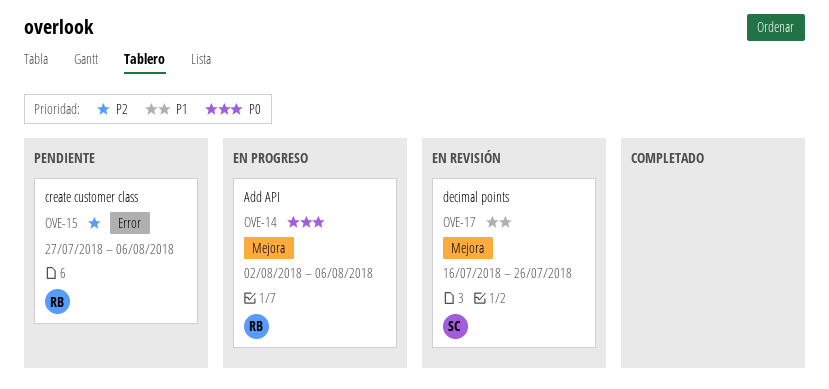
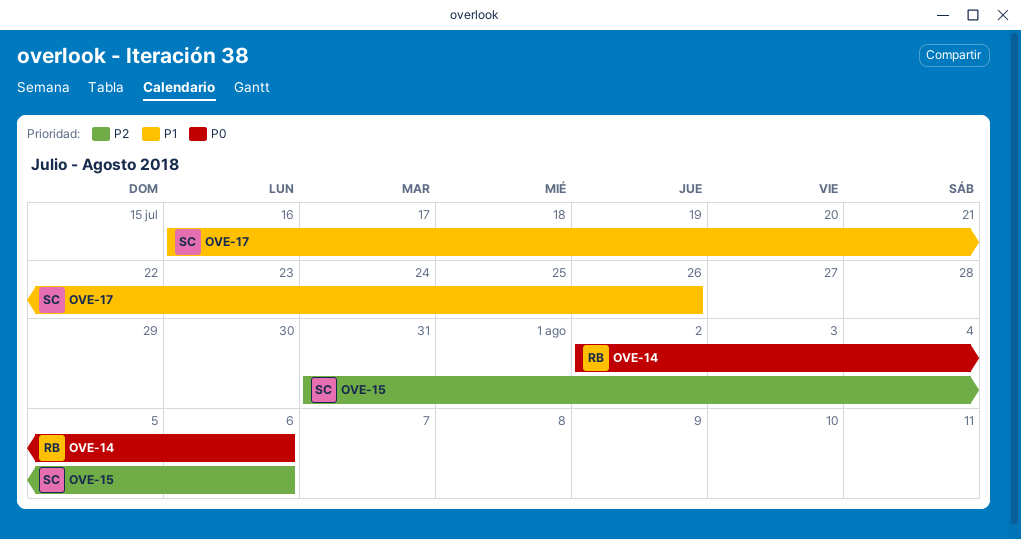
OVE-15, owner: RB -> SC
OVE-15, start: Jul 27 -> Jul 31

